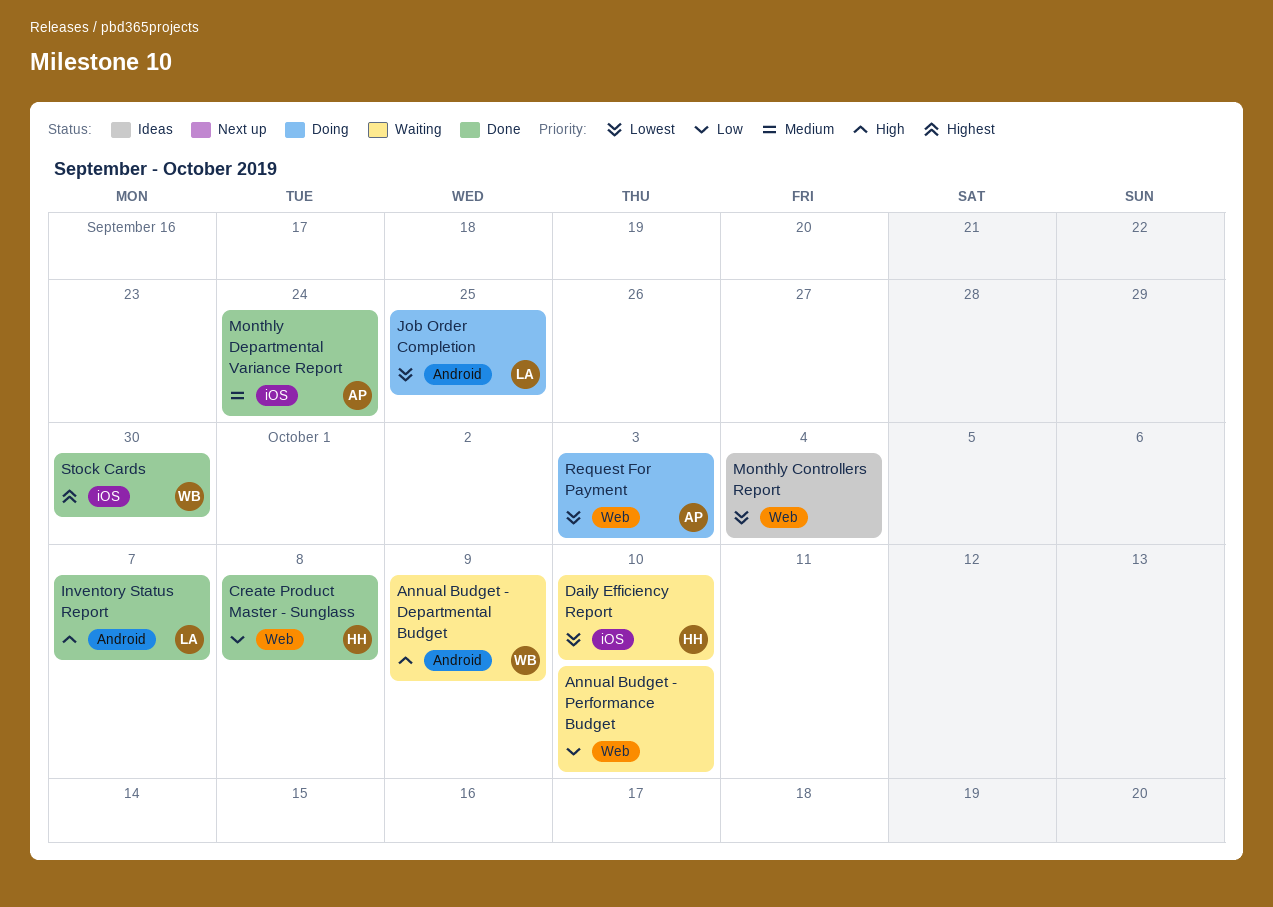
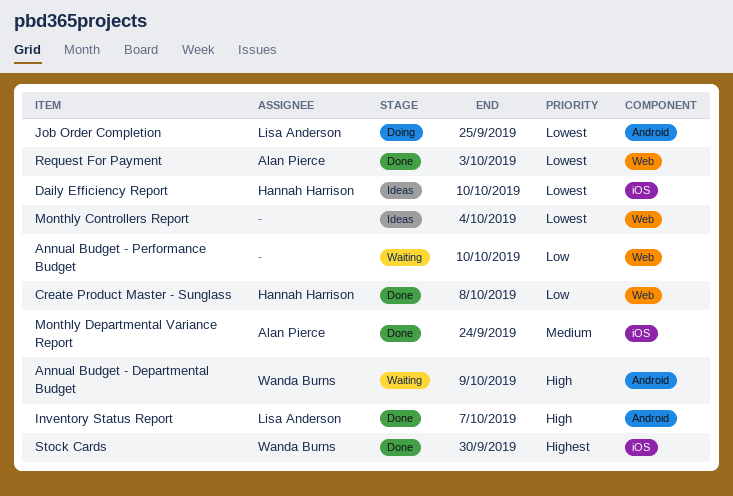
Daily Efficiency Report, status: Waiting -> Ideas
Request For Payment, status: Doing -> Done

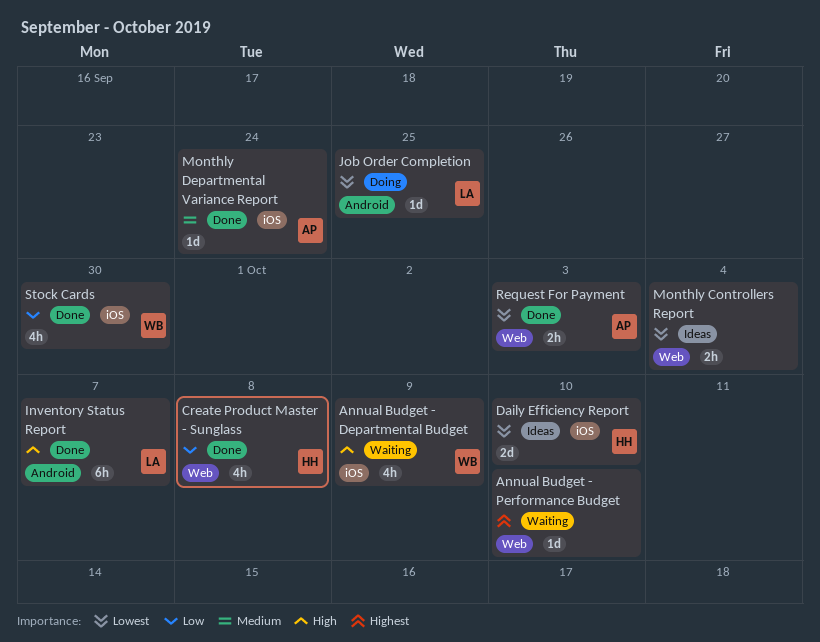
Annual Budget - Departmental Budget, label: Android -> iOS
Annual Budget - Performance Budget, priority: Low -> Highest
Stock Cards, priority: Highest -> Low

